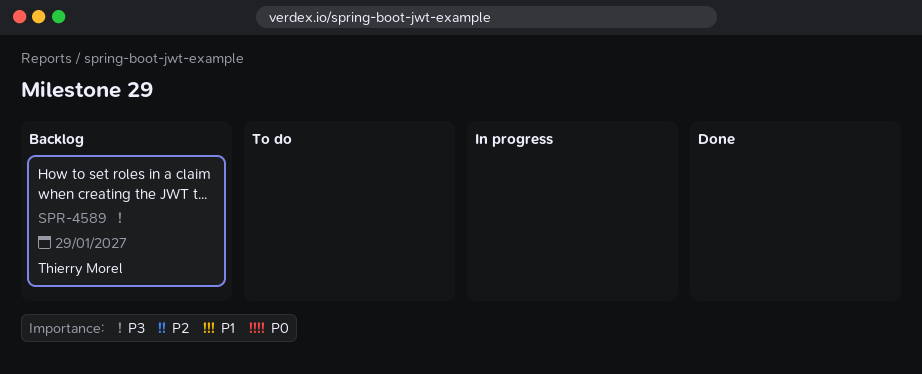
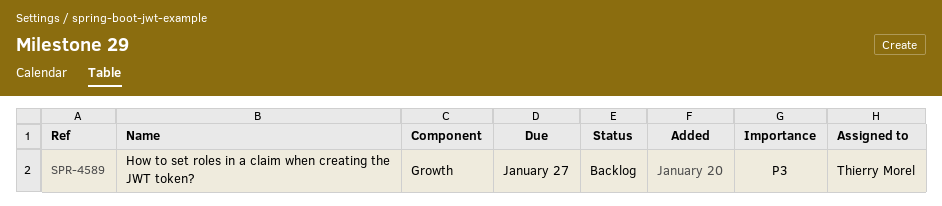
SPR-4589, due: Jan 29 -> Jan 27

